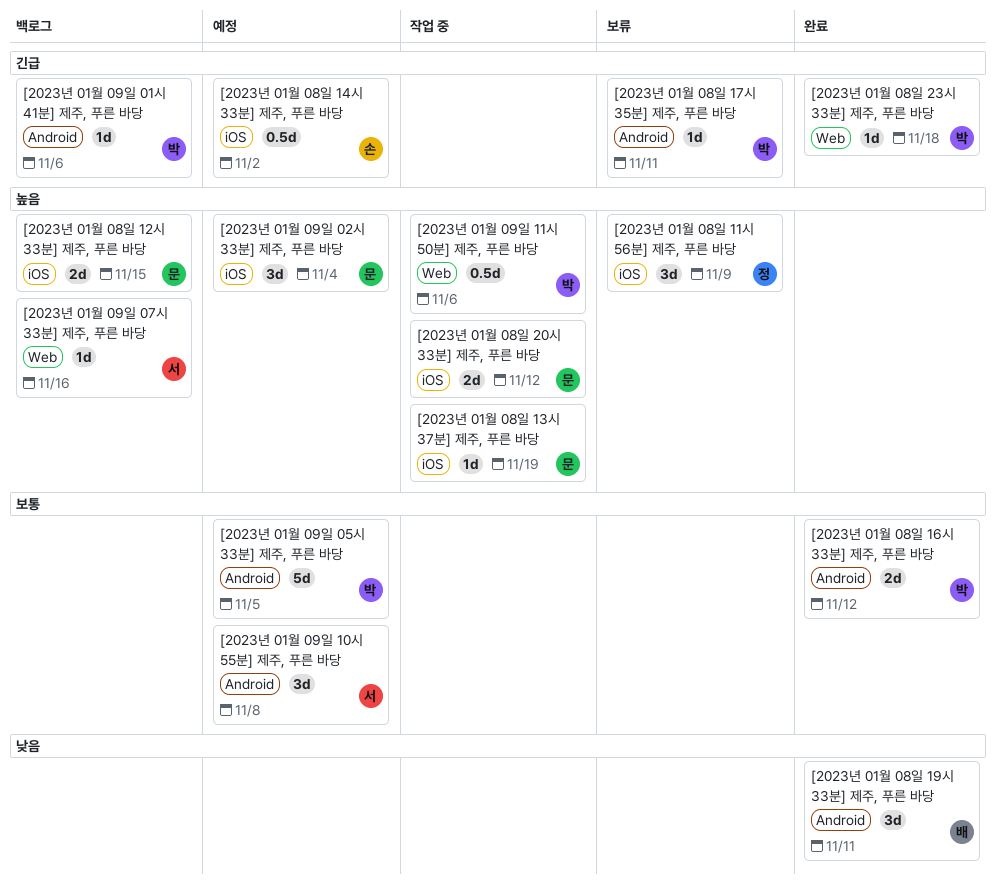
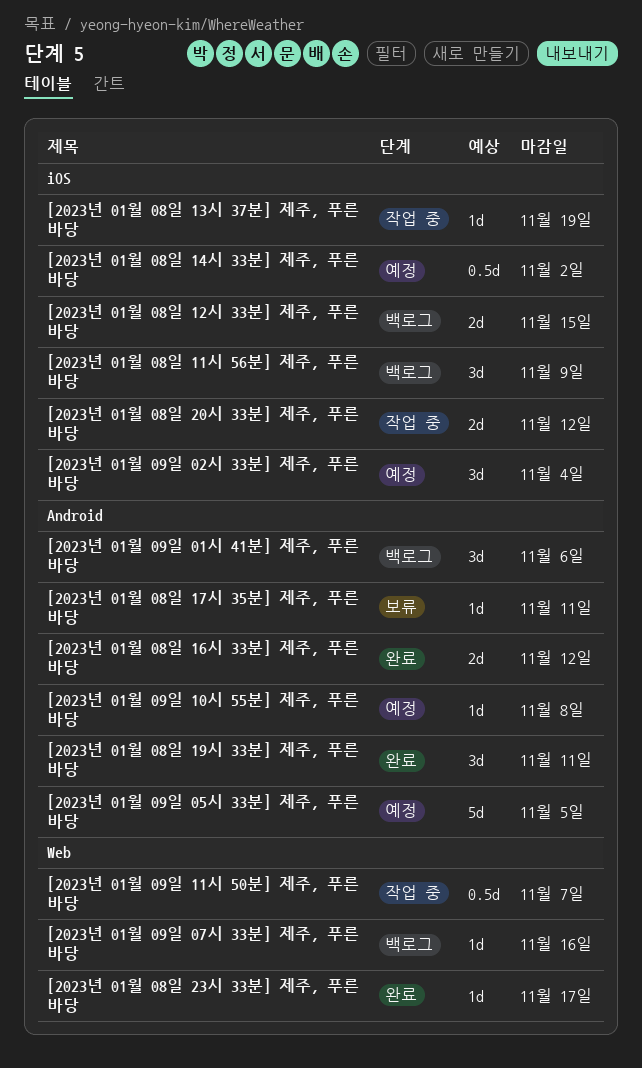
[2023년 01월 08일 11시 56분] 제주, 푸른 바당, status: 보류 -> 백로그
[2023년 01월 08일 23시 33분] 제주, 푸른 바당, due: Nov 18 -> Nov 17
[2023년 01월 09일 01시 41분] 제주, 푸른 바당, estimate: 1d -> 3d
[2023년 01월 09일 10시 55분] 제주, 푸른 바당, estimate: 3d -> 1d
[2023년 01월 09일 11시 50분] 제주, 푸른 바당, due: Nov 6 -> Nov 7

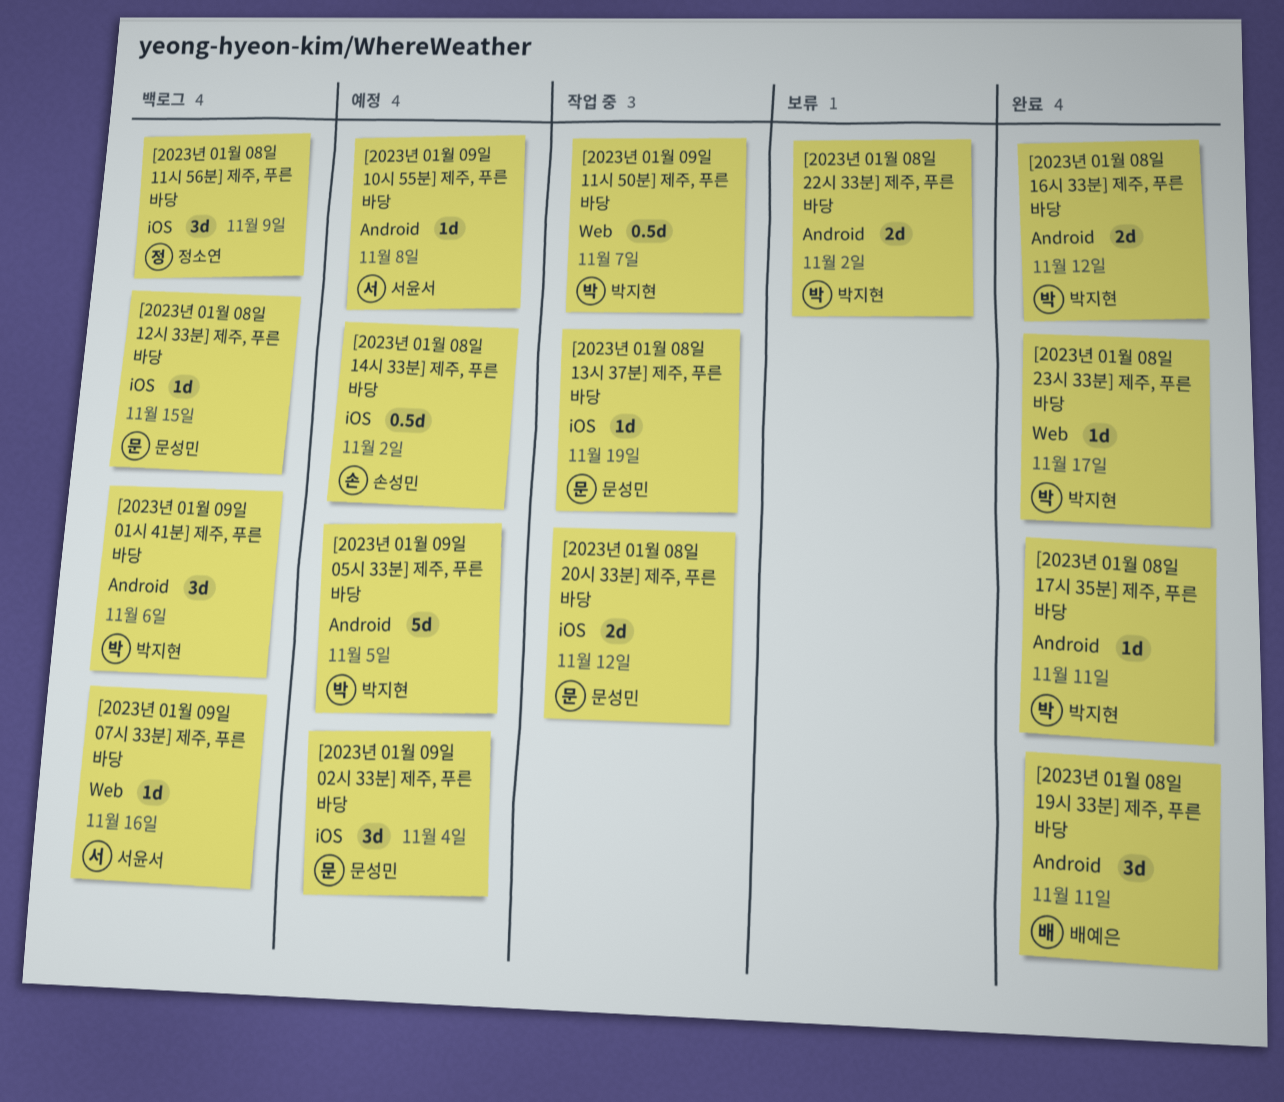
[2023년 01월 08일 12시 33분] 제주, 푸른 바당, estimate: 2d -> 1d
[2023년 01월 08일 17시 35분] 제주, 푸른 바당, status: 보류 -> 완료
[2023년 01월 08일 22시 33분] 제주, 푸른 바당: none -> present

